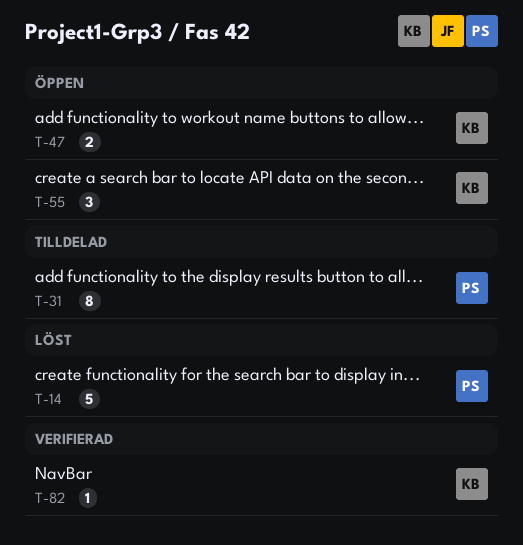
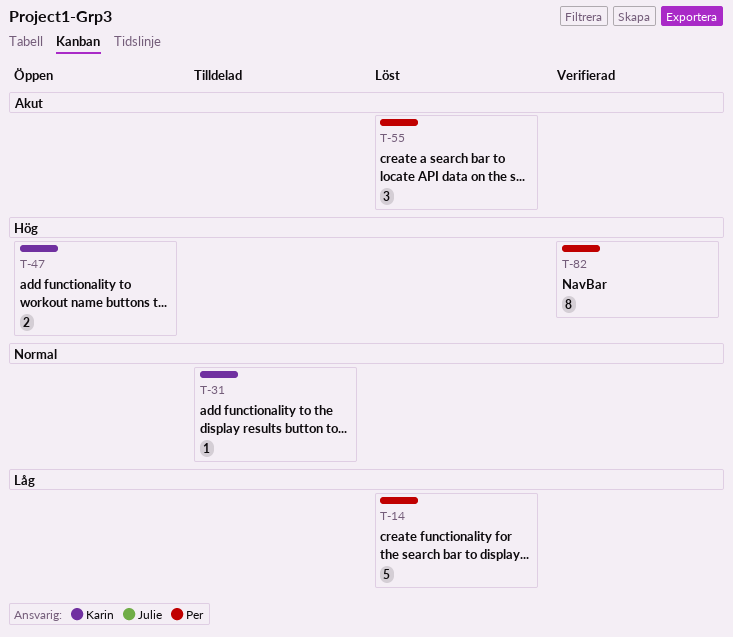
T-31, owner: Per -> Karin
T-31, estimate: 8 -> 1
T-55, status: Öppen -> Löst
T-55, owner: Karin -> Per
T-82, owner: Karin -> Per
T-82, estimate: 1 -> 8

